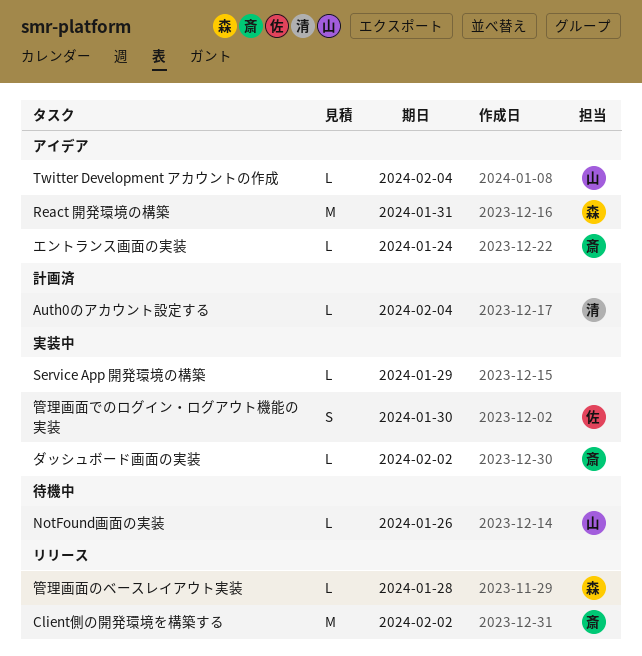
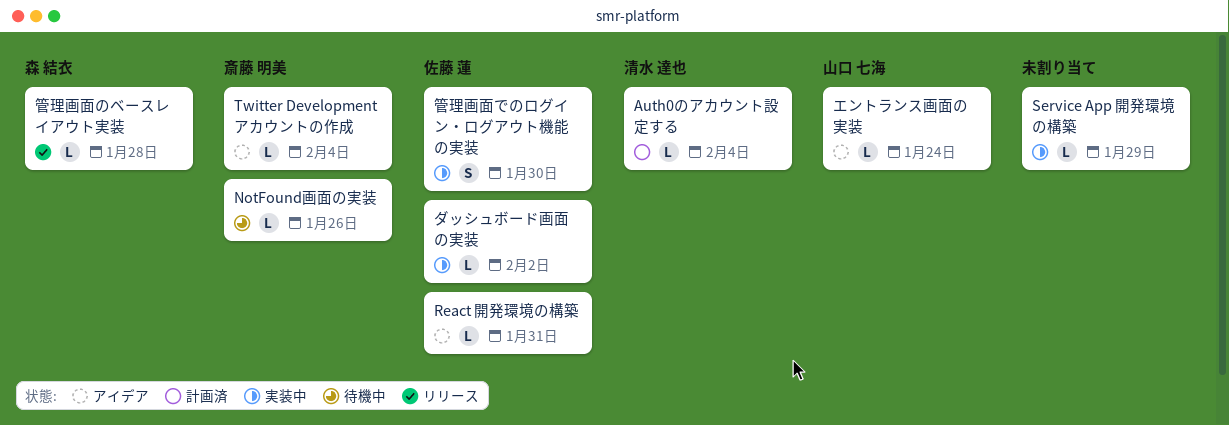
Client側の開発環境を構築する: present -> none
NotFound画面の実装, owner: 山口 七海 -> 斎藤 明美
React 開発環境の構築, owner: 森 結衣 -> 佐藤 蓮
React 開発環境の構築, estimate: M -> L
Twitter Development アカウントの作成, owner: 山口 七海 -> 斎藤 明美
エントランス画面の実装, owner: 斎藤 明美 -> 山口 七海
ダッシュボード画面の実装, owner: 斎藤 明美 -> 佐藤 蓮

